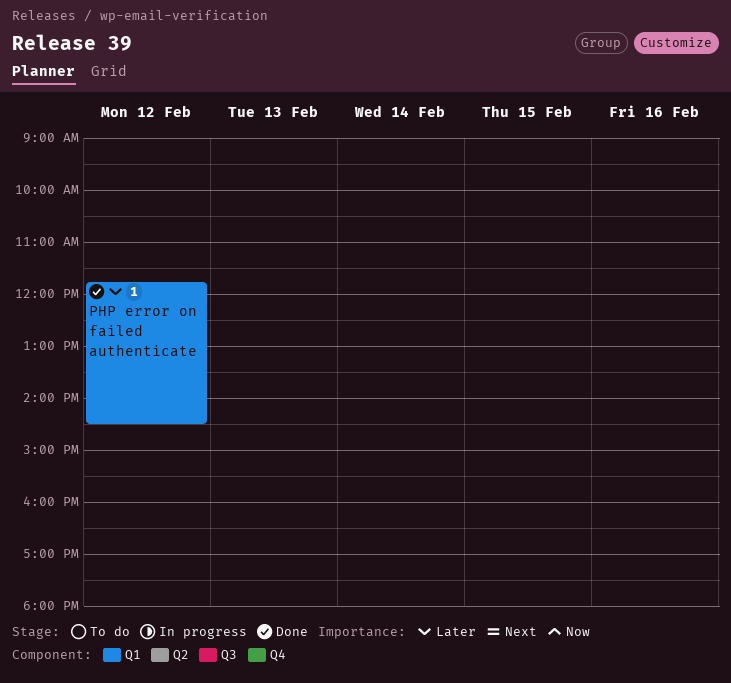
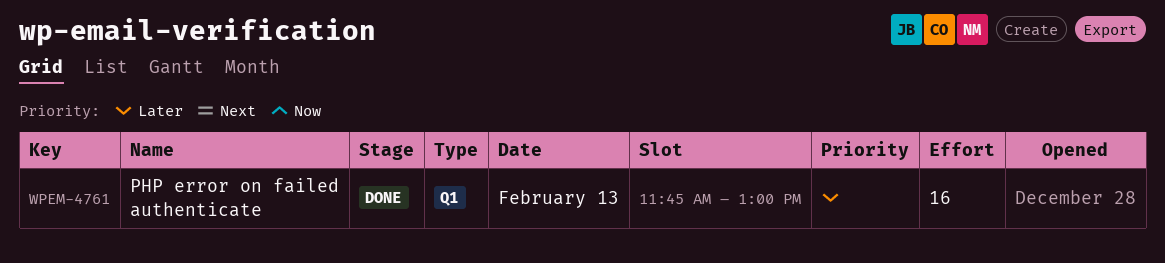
PHP error on failed authenticate, estimate: 1 -> 16
PHP error on failed authenticate, day: Feb 12 -> Feb 13
PHP error on failed authenticate, ends: 14:30 -> 13:00

